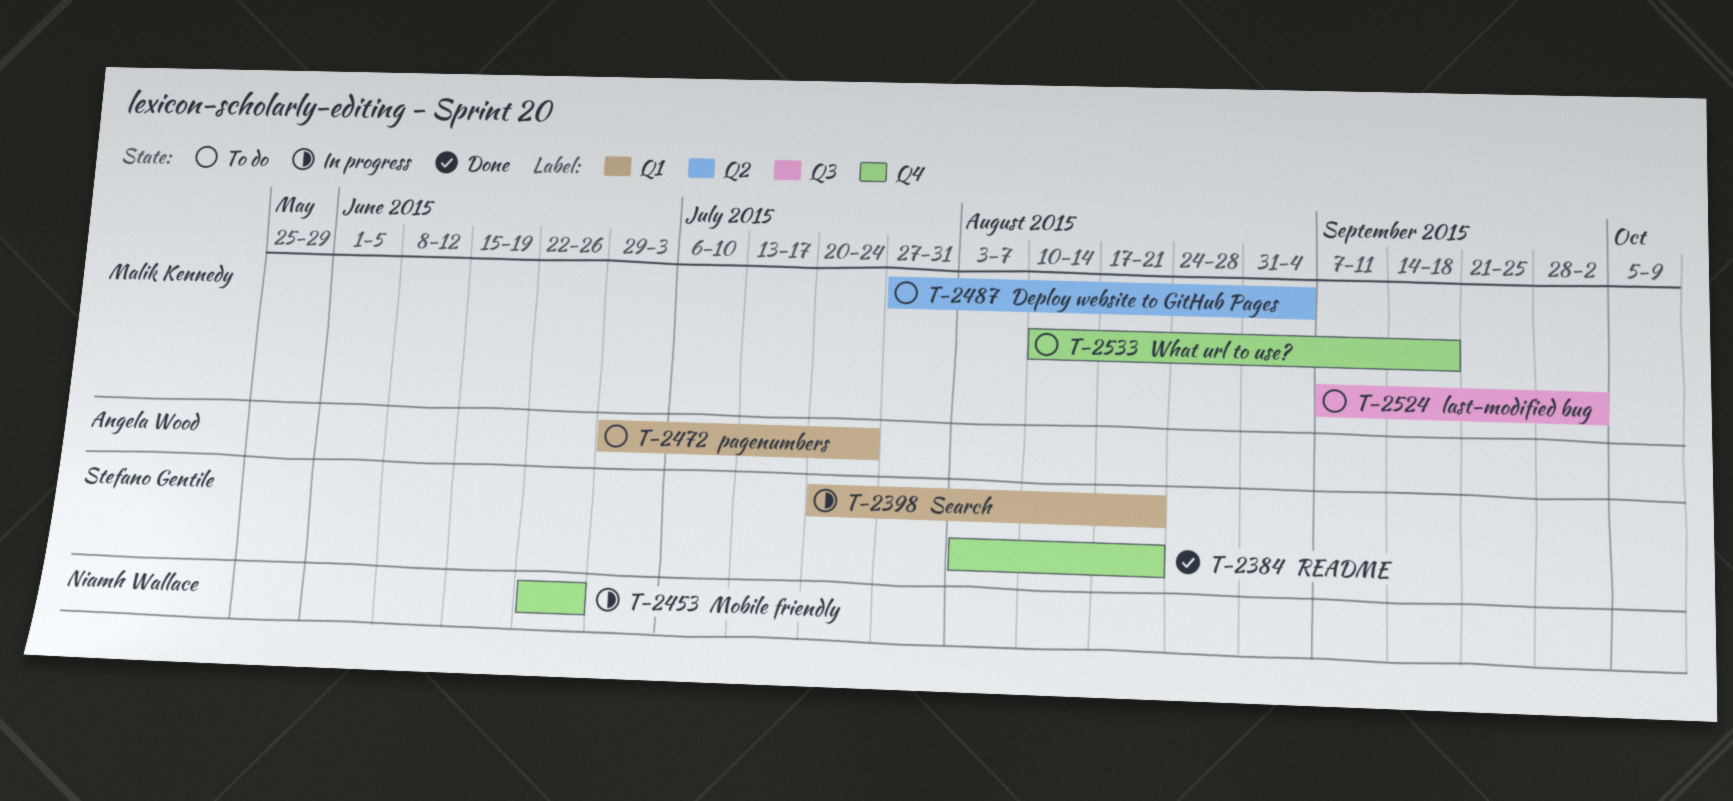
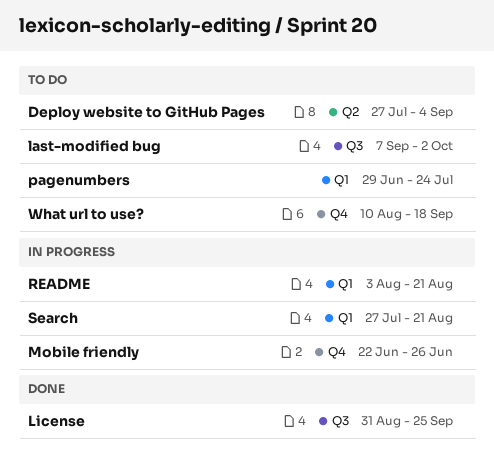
License: none -> present
README, status: Done -> In progress
README, label: Q4 -> Q1
Search, start: Jul 20 -> Jul 27

